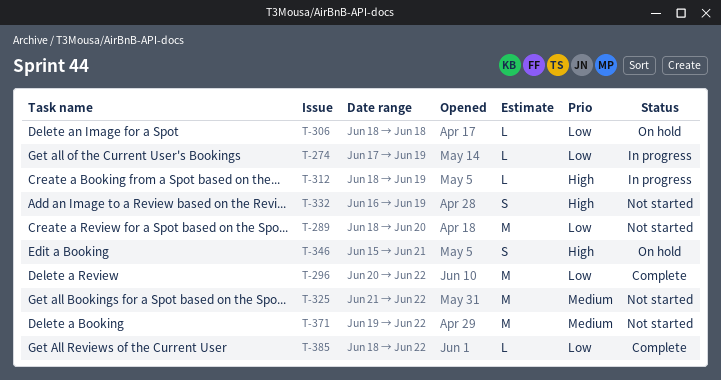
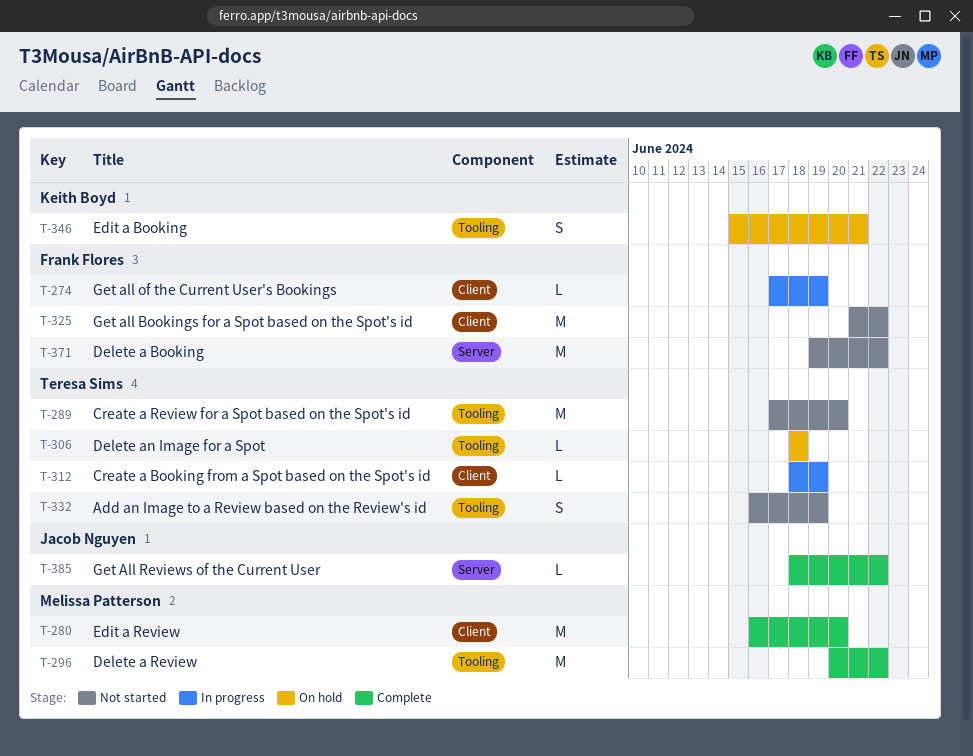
T-280: none -> present
T-289, start: Jun 18 -> Jun 17

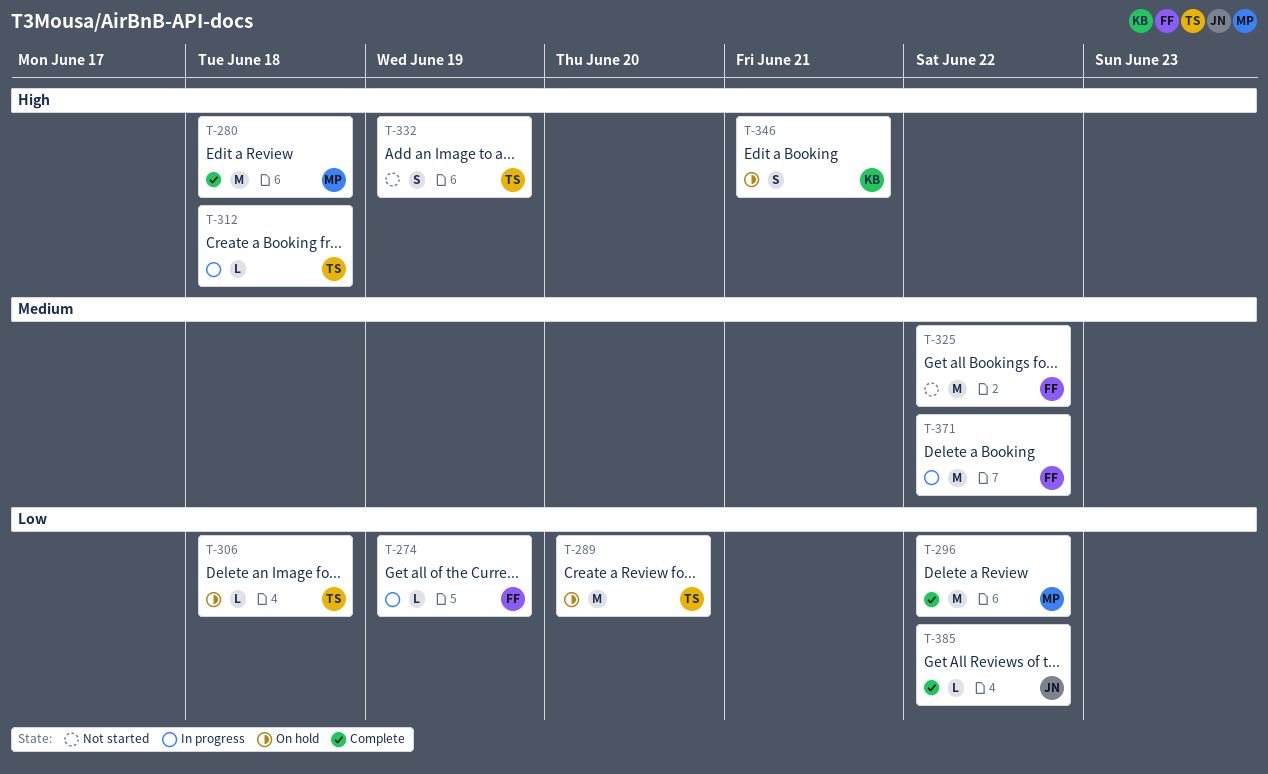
T-280, due: Jun 20 -> Jun 18
T-289, status: Not started -> On hold
T-312, due: Jun 19 -> Jun 18
T-371, status: Not started -> In progress

